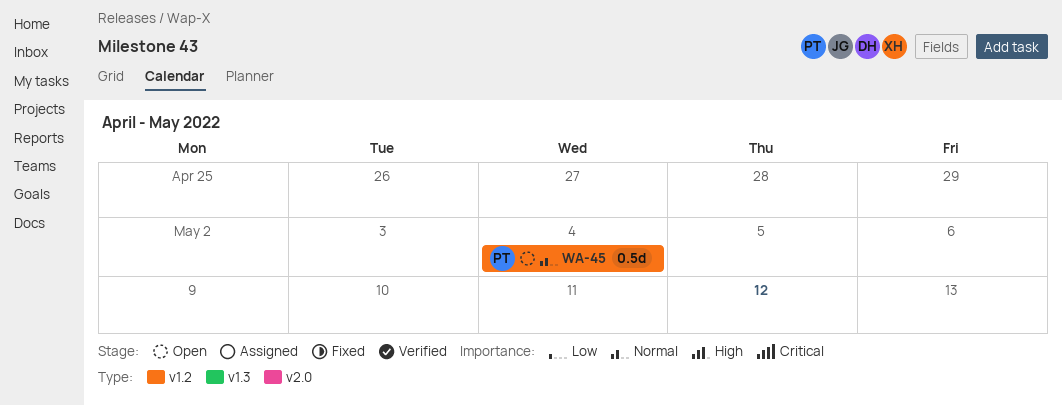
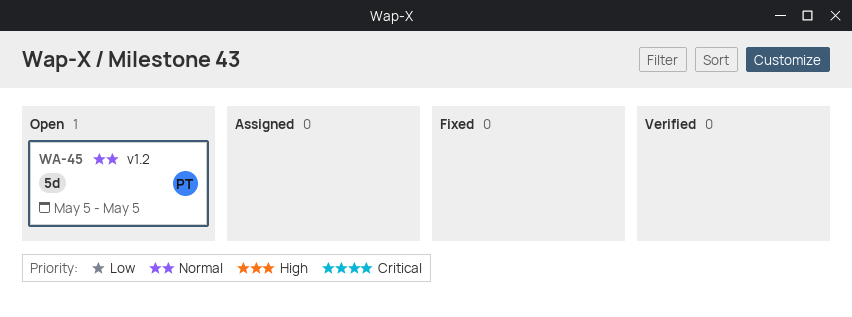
WA-45, estimate: 0.5d -> 5d
WA-45, start: May 4 -> May 5
WA-45, due: May 4 -> May 5

